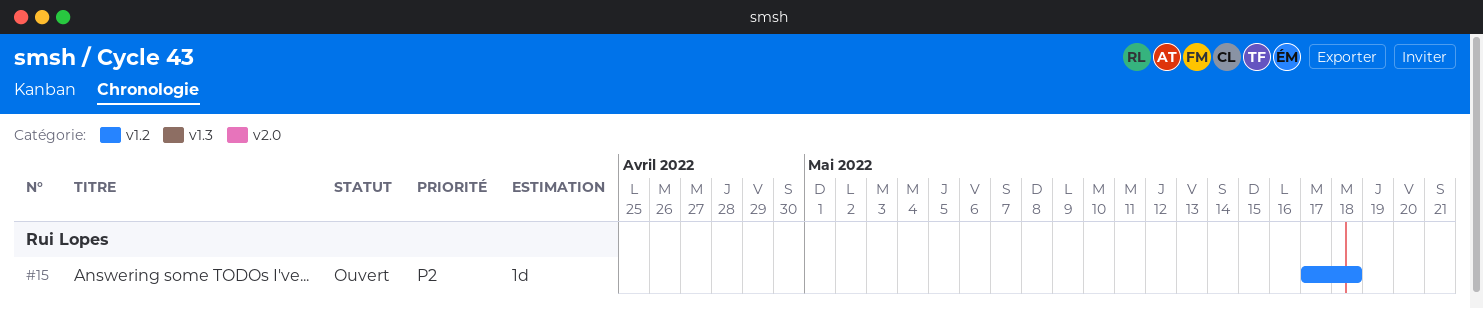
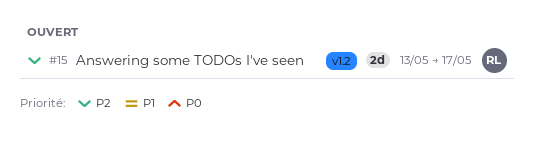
#15, estimate: 1d -> 2d
#15, start: May 17 -> May 13
#15, due: May 18 -> May 17

